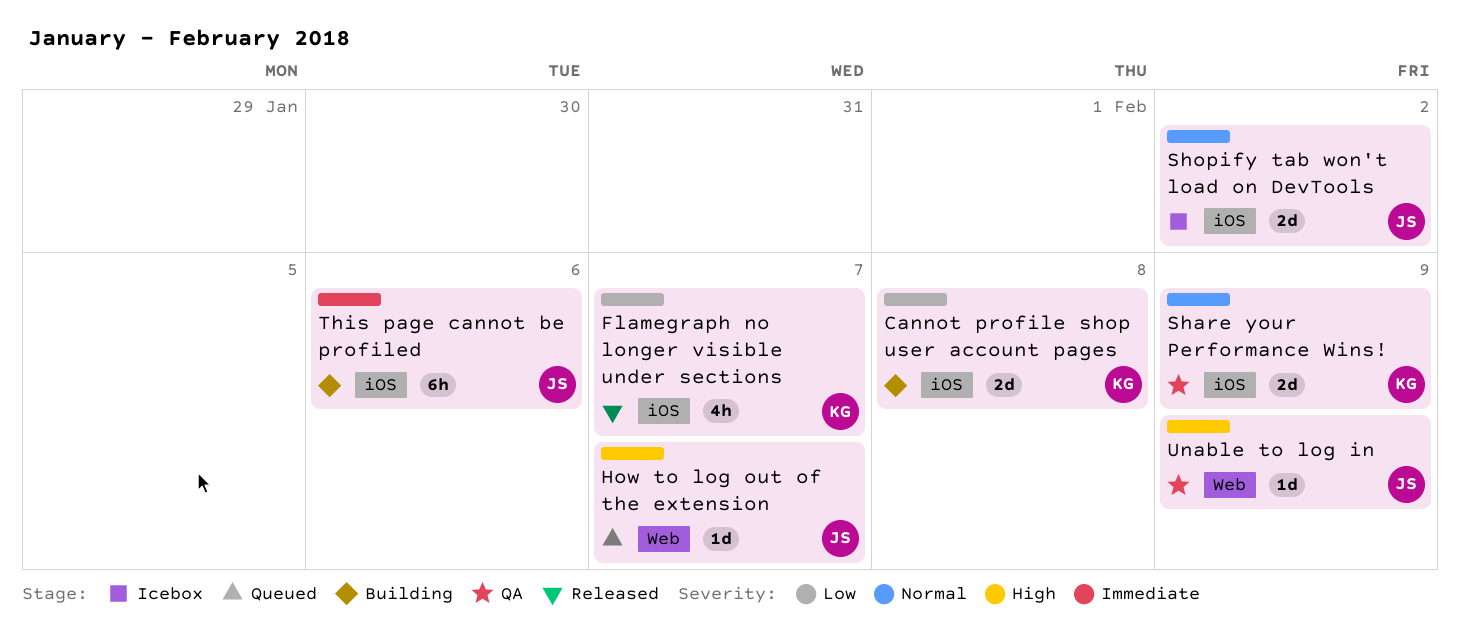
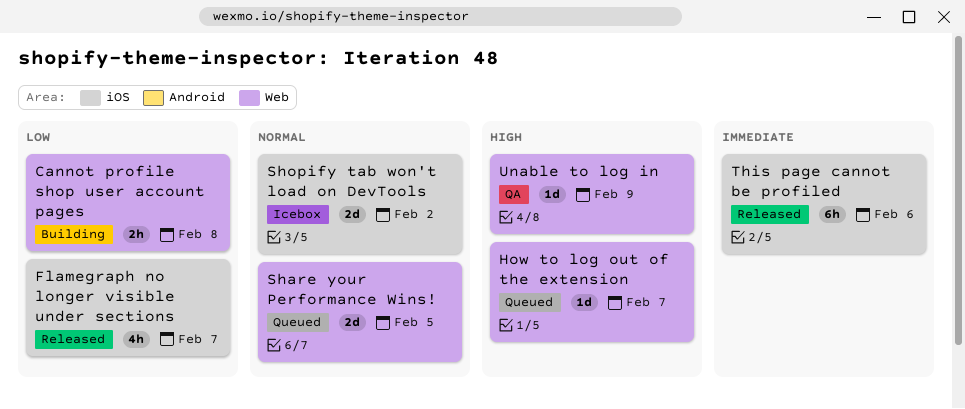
Cannot profile shop user account pages, label: iOS -> Web
Cannot profile shop user account pages, estimate: 2d -> 2h
Share your Performance Wins!, status: QA -> Queued
Share your Performance Wins!, label: iOS -> Web
Share your Performance Wins!, due: Feb 9 -> Feb 5
This page cannot be profiled, status: Building -> Released

